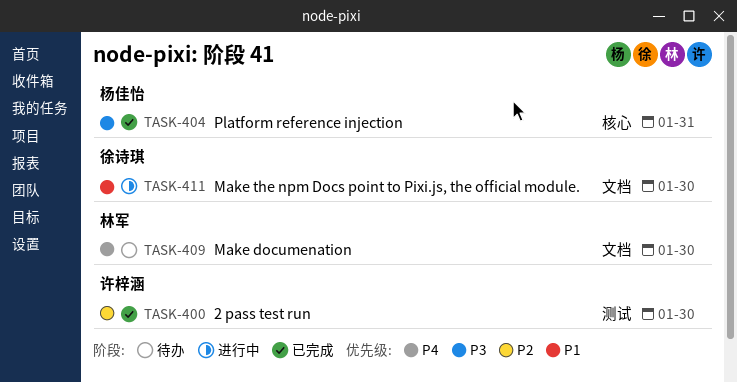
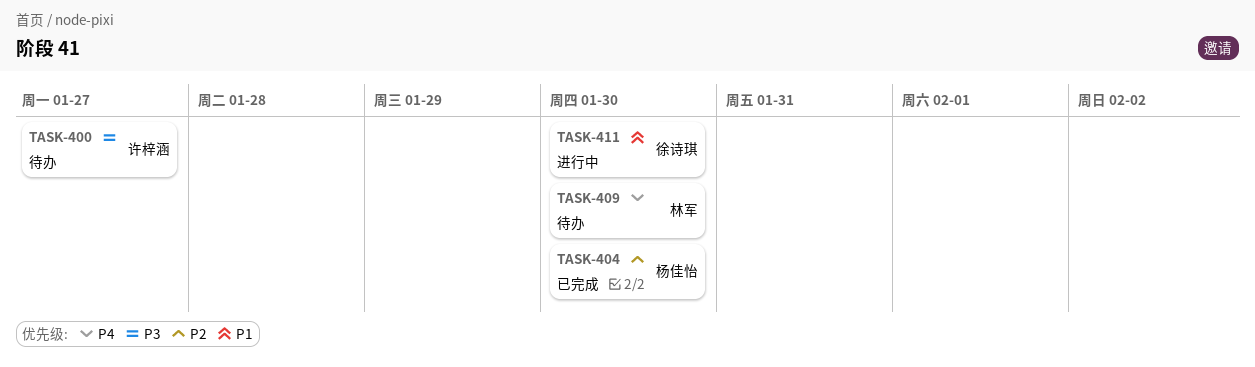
TASK-400, status: 已完成 -> 待办
TASK-400, priority: P2 -> P3
TASK-400, due: Jan 30 -> Jan 27
TASK-404, priority: P3 -> P2
TASK-404, due: Jan 31 -> Jan 30

